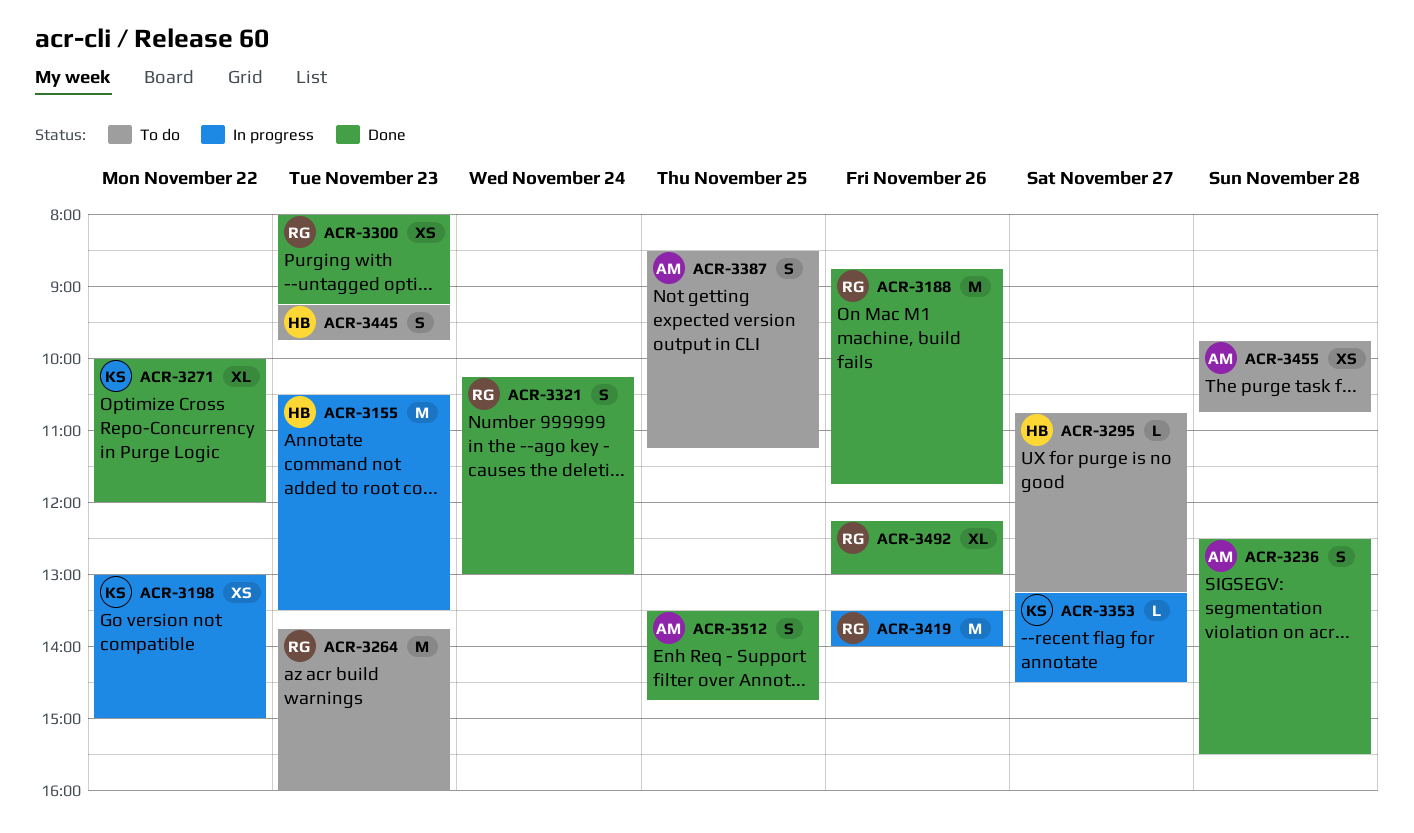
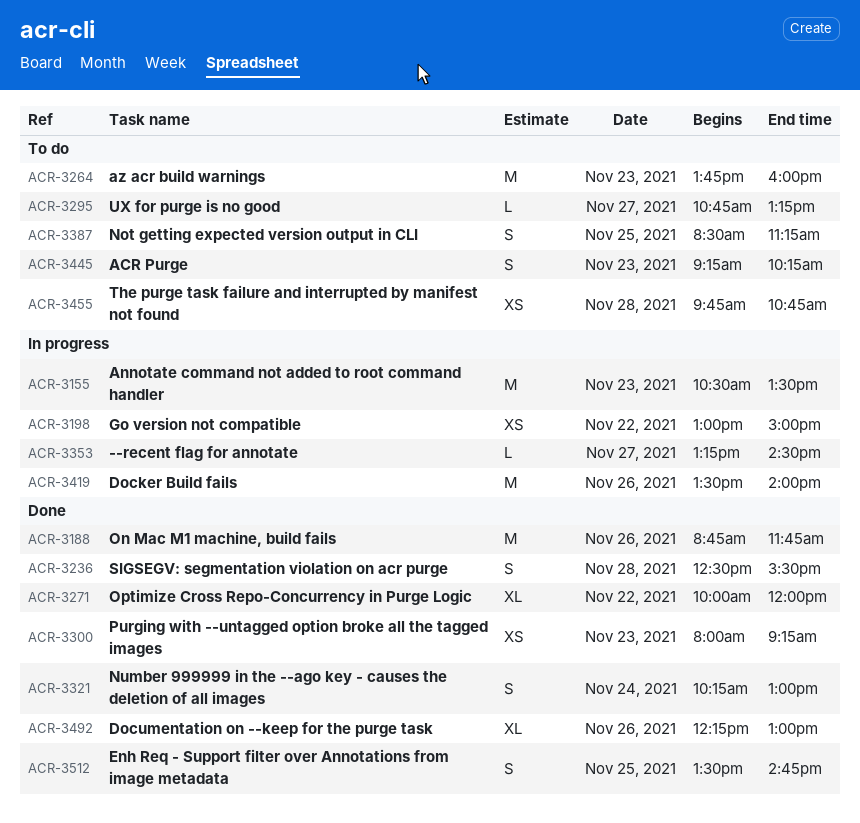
ACR-3445, ends: 09:45 -> 10:15

